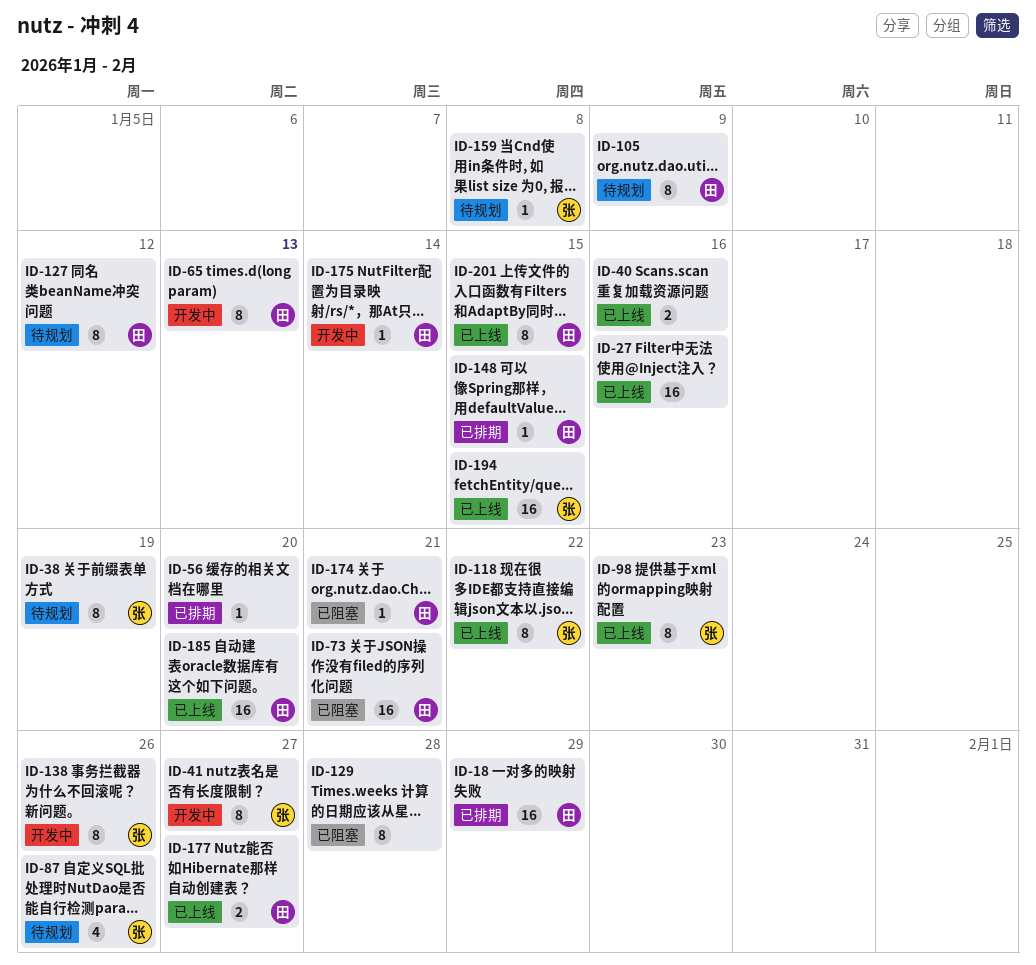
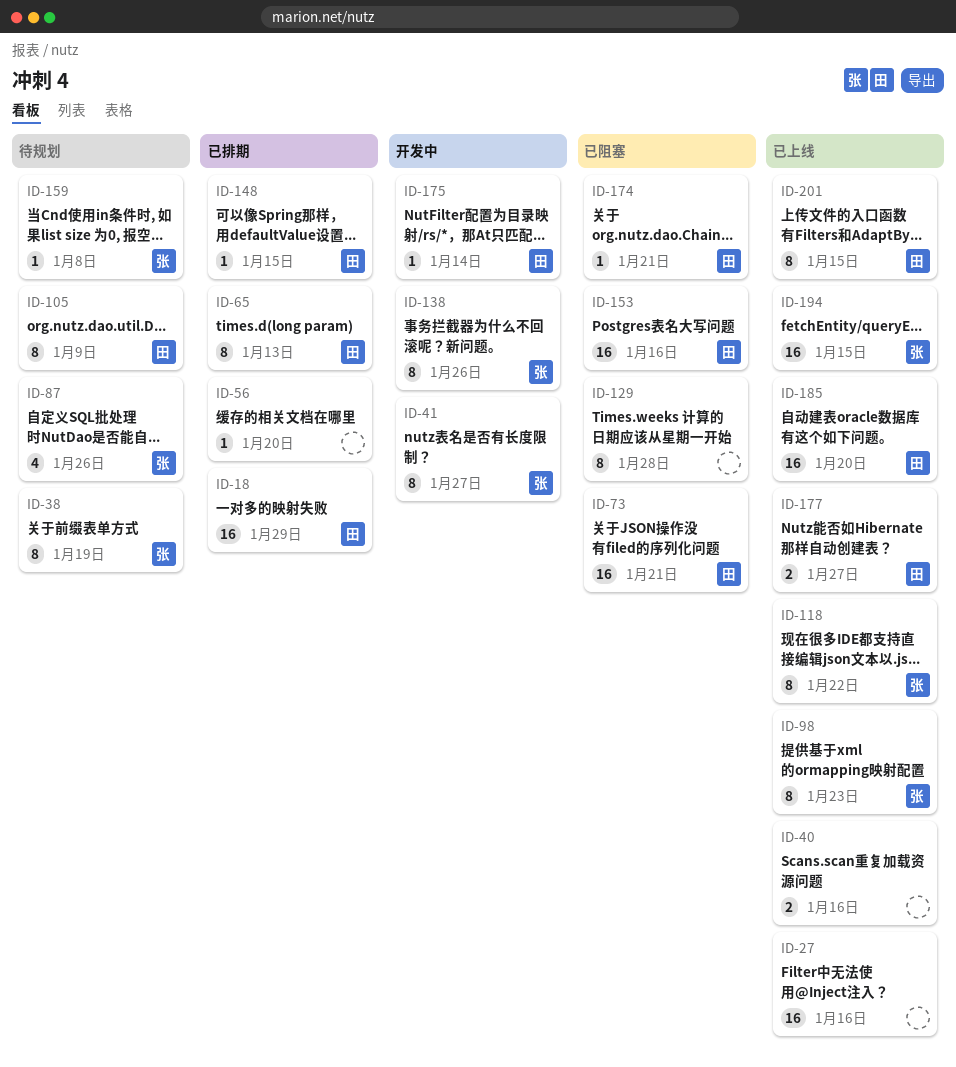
ID-65, status: 开发中 -> 已排期
ID-127: present -> none
ID-153: none -> present

